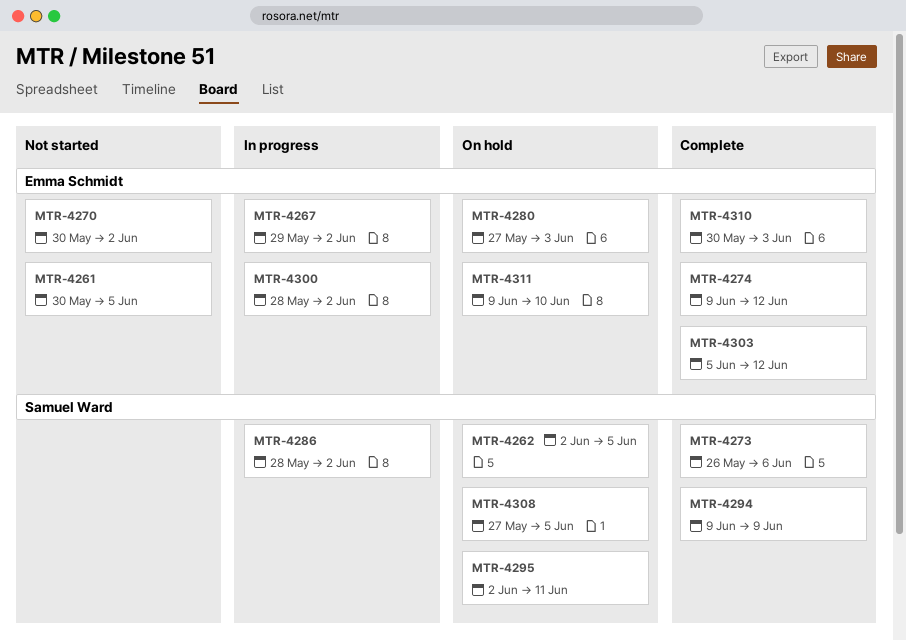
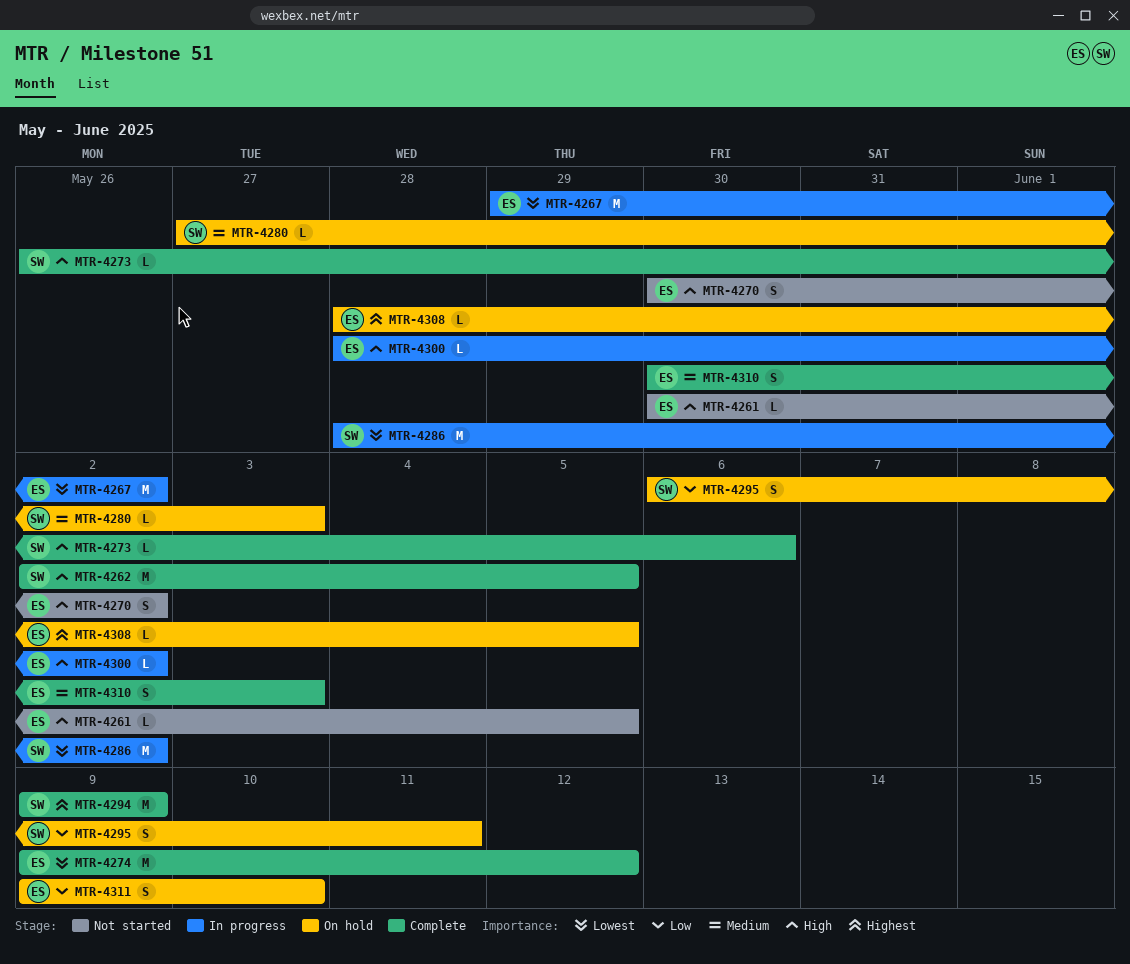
MTR-4262, status: On hold -> Complete
MTR-4280, owner: Emma Schmidt -> Samuel Ward
MTR-4295, start: Jun 2 -> Jun 6
MTR-4303: present -> none
MTR-4308, owner: Samuel Ward -> Emma Schmidt
MTR-4308, start: May 27 -> May 28

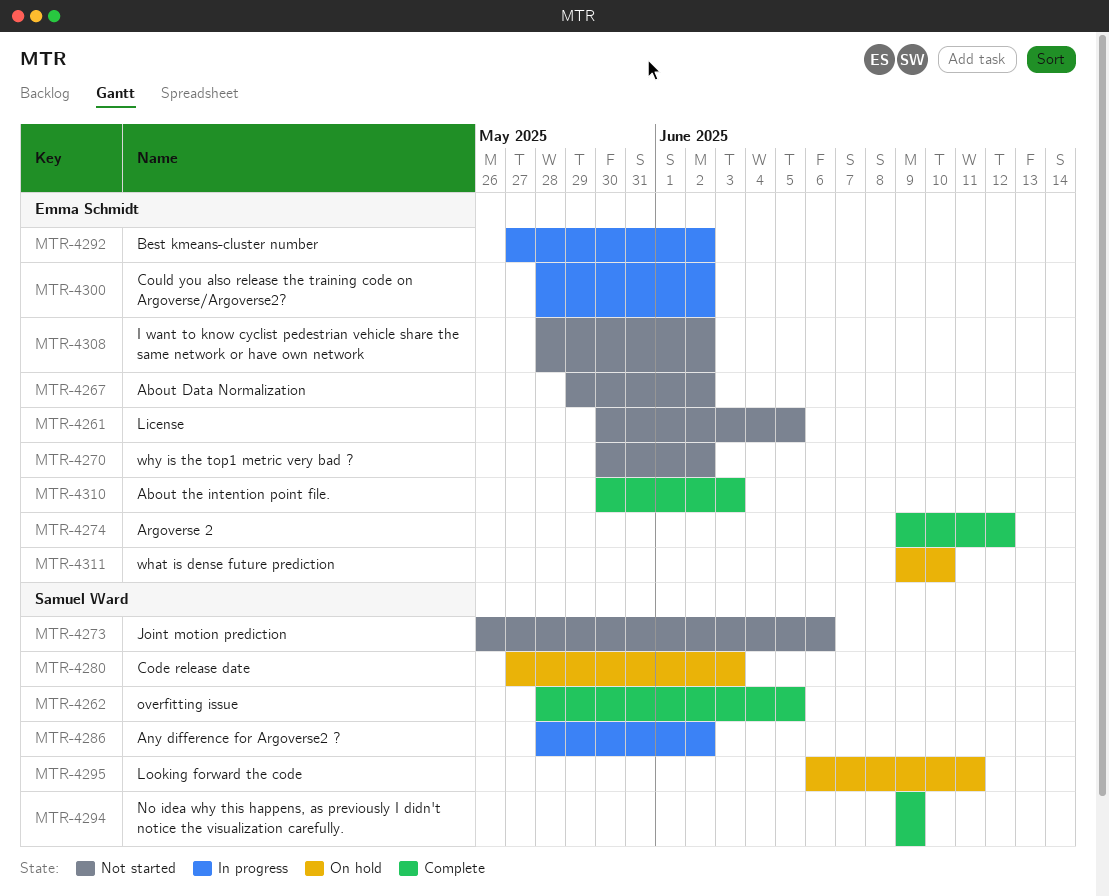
MTR-4262, start: Jun 2 -> May 28
MTR-4267, status: In progress -> Not started
MTR-4273, status: Complete -> Not started
MTR-4292: none -> present
MTR-4308, status: On hold -> Not started
MTR-4308, due: Jun 5 -> Jun 2

